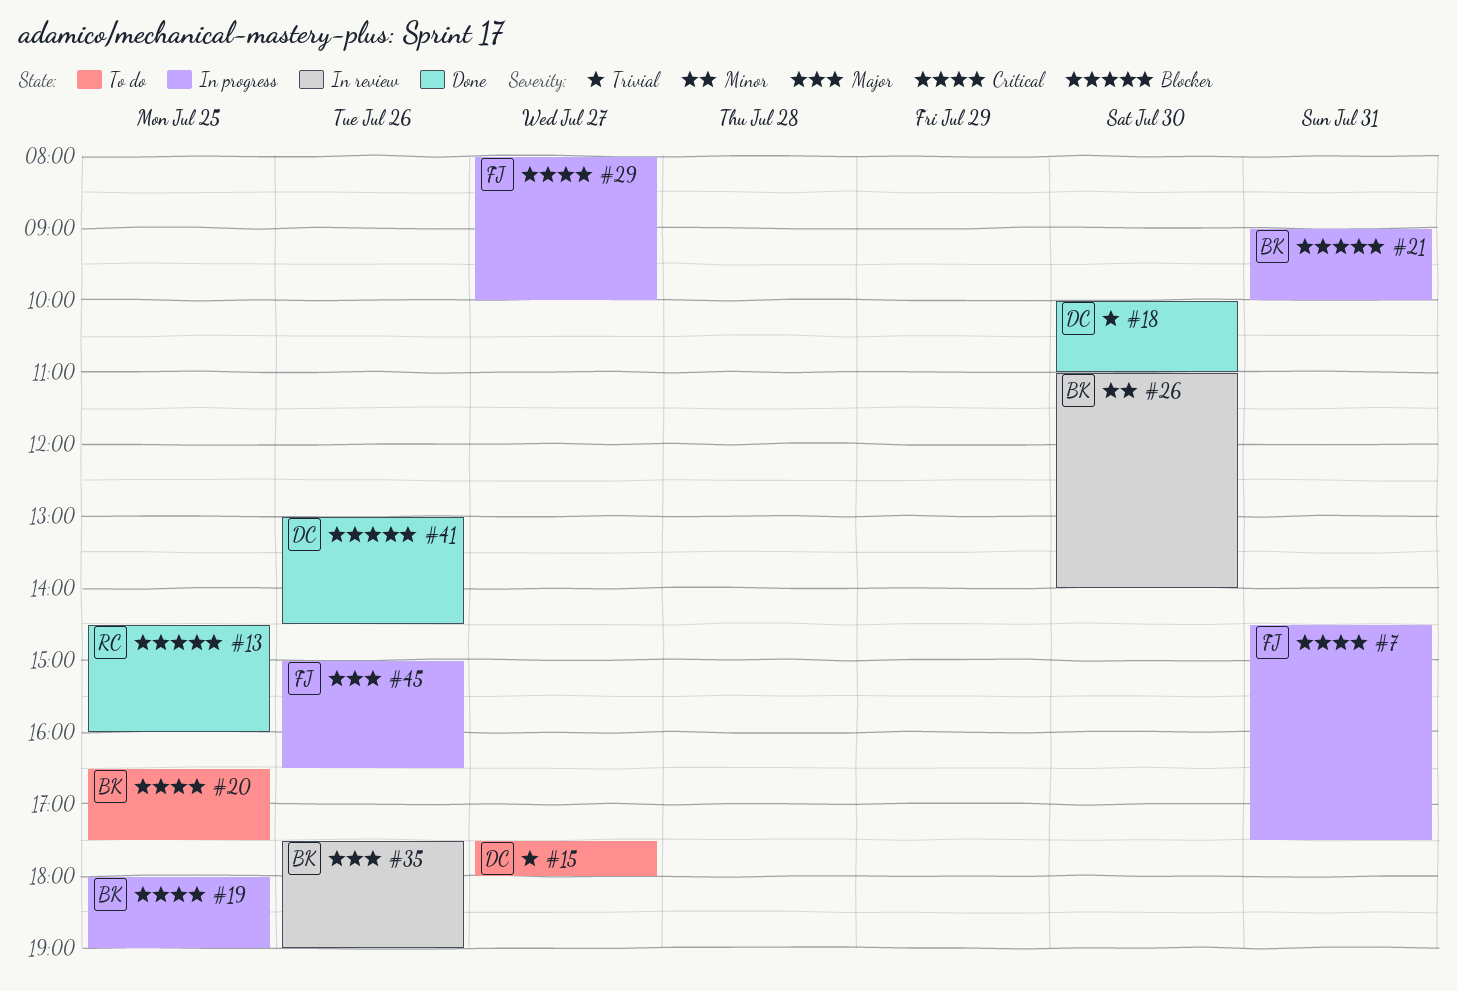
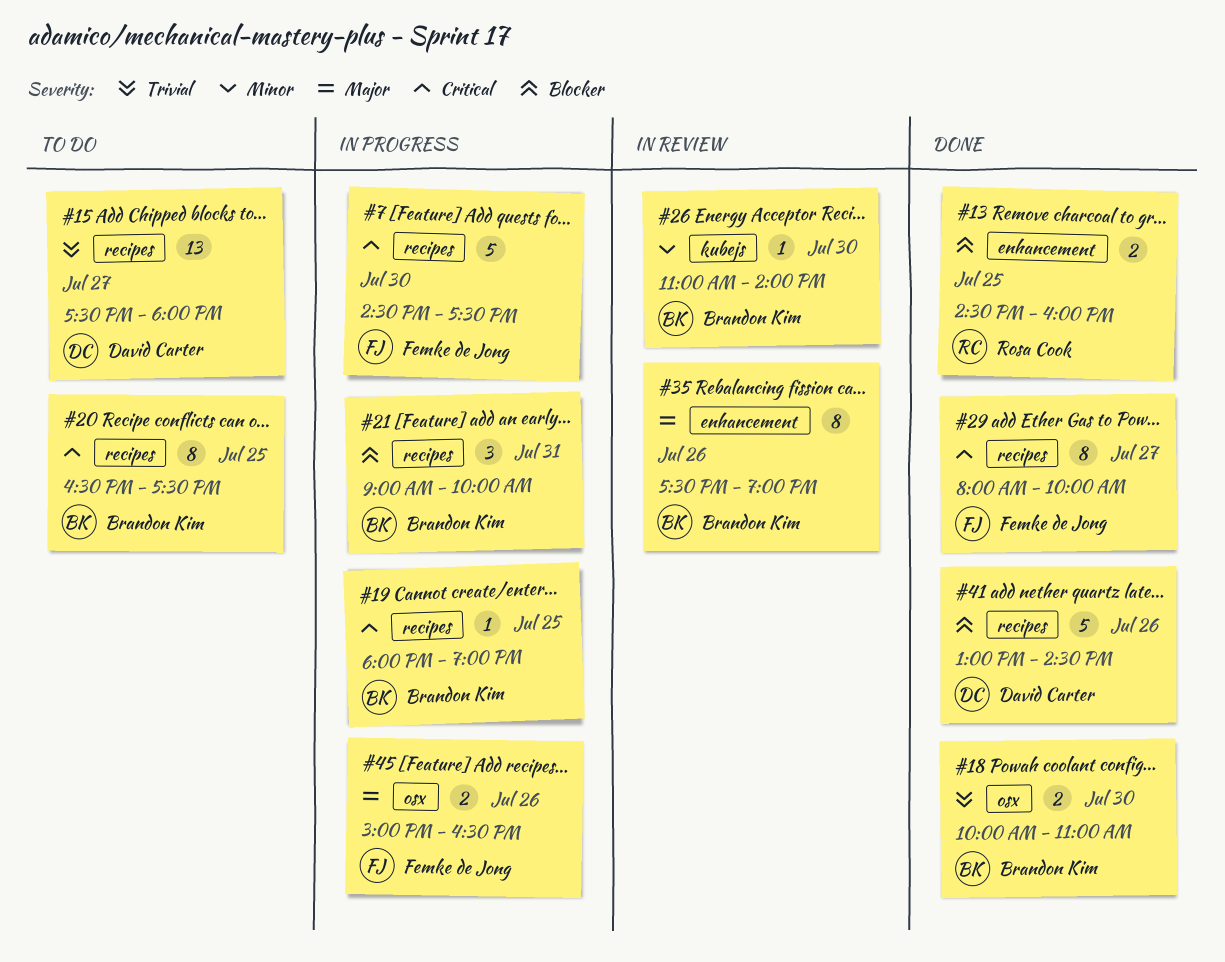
#7, day: Jul 31 -> Jul 30
#18, owner: David Carter -> Brandon Kim
#29, status: In progress -> Done

